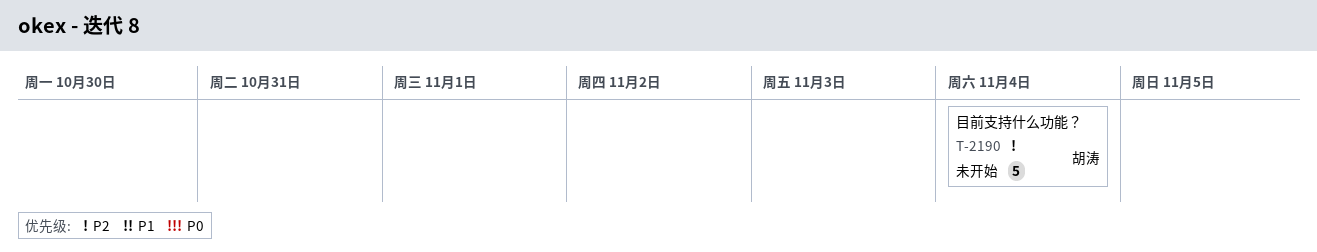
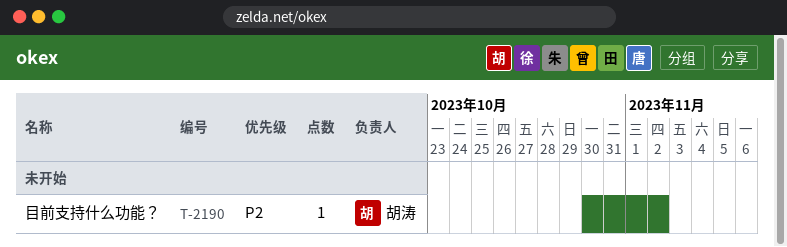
T-2190, estimate: 5 -> 1
T-2190, due: Nov 4 -> Nov 2

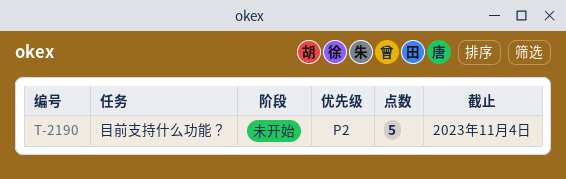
T-2190, estimate: 1 -> 5
T-2190, due: Nov 2 -> Nov 4

